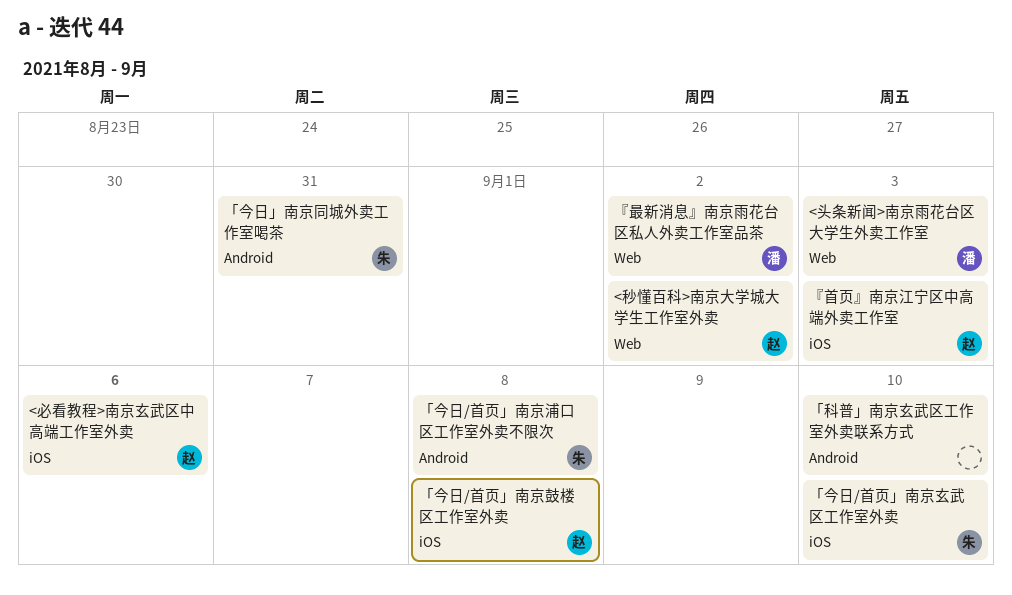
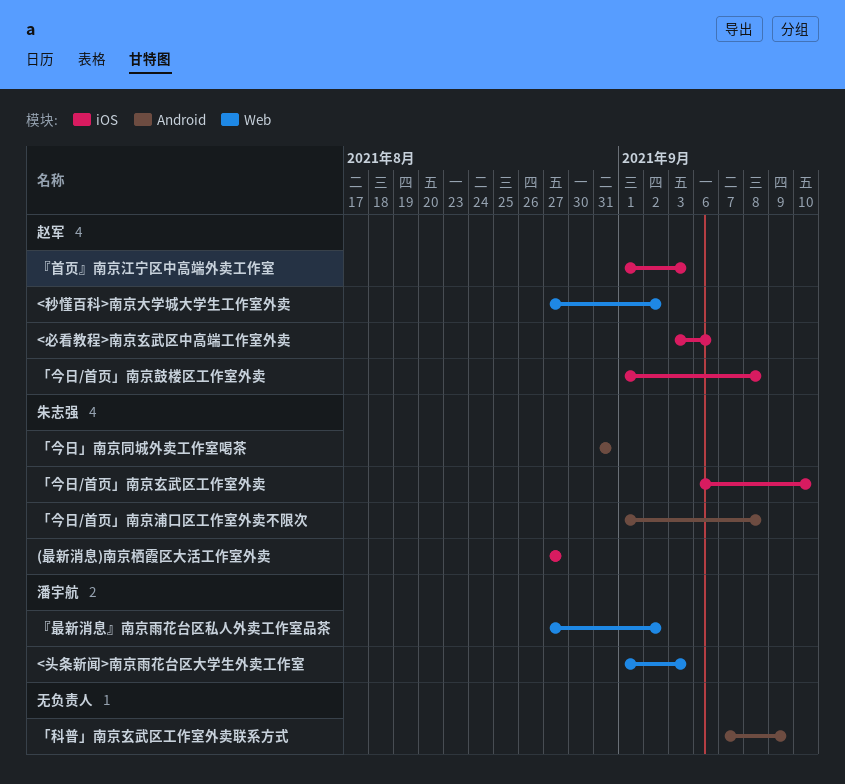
(最新消息)南京栖霞区大活工作室外卖: none -> present
「科普」南京玄武区工作室外卖联系方式, due: Sep 10 -> Sep 9

